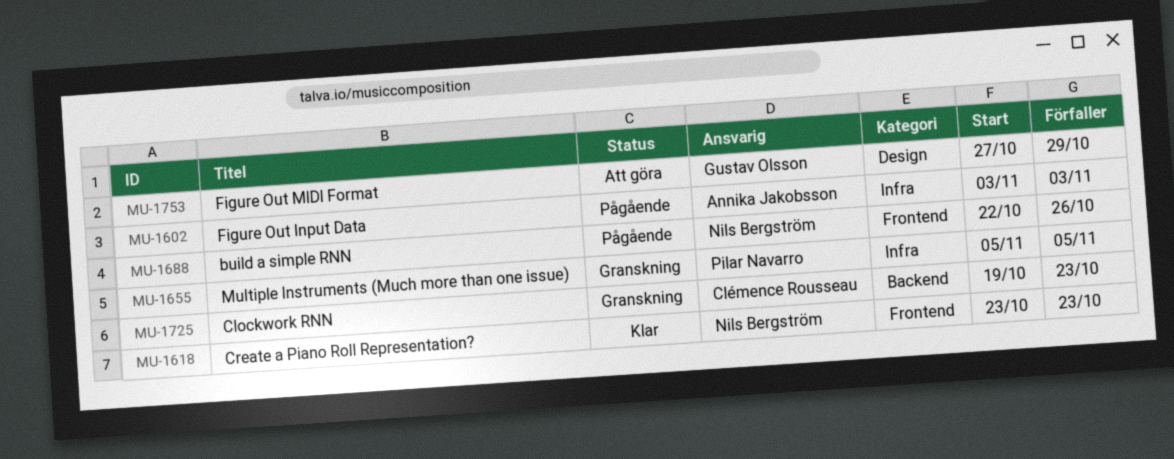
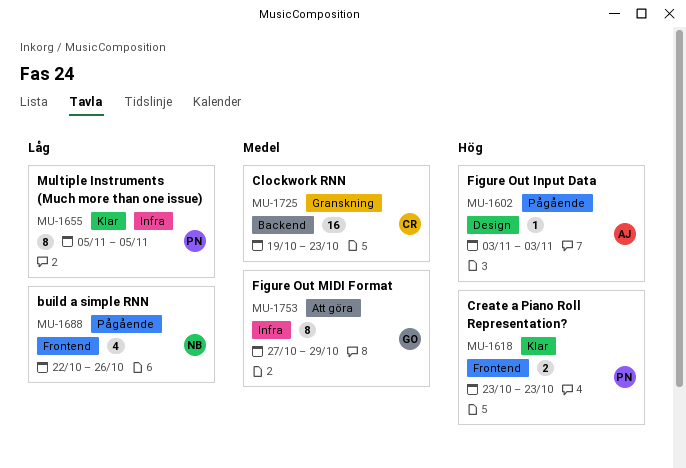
MU-1602, label: Infra -> Design
MU-1618, owner: Nils Bergström -> Pilar Navarro
MU-1655, status: Granskning -> Klar
MU-1753, label: Design -> Infra

